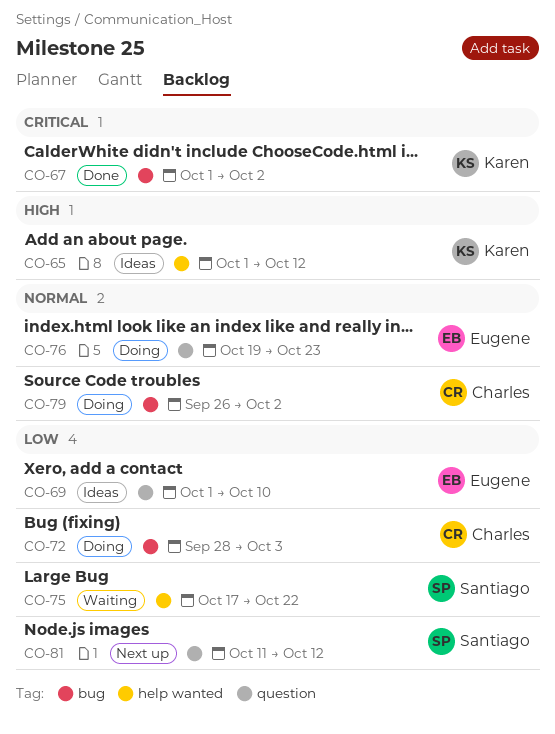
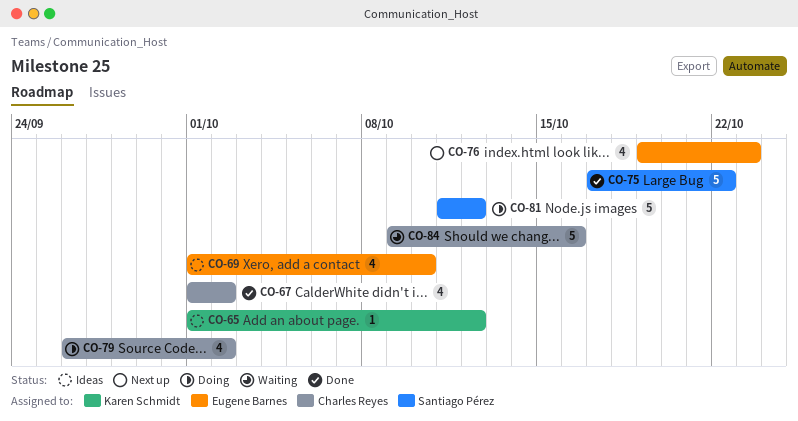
CO-67, owner: Karen Schmidt -> Charles Reyes
CO-72: present -> none
CO-75, status: Waiting -> Done
CO-76, status: Doing -> Next up
CO-81, status: Next up -> Doing
CO-84: none -> present

